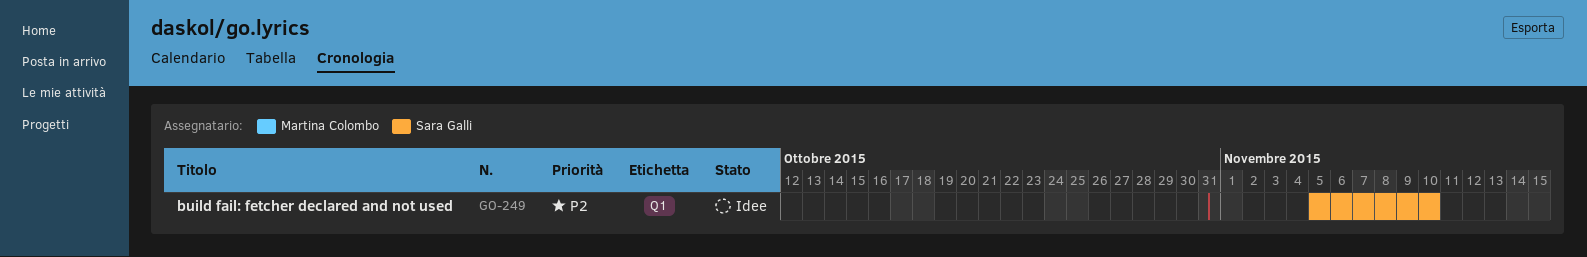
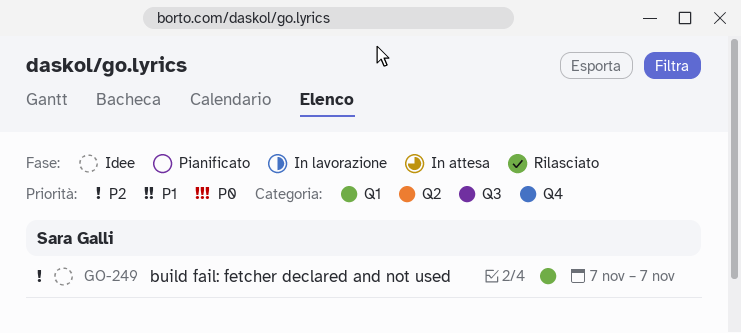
GO-249, start: Nov 5 -> Nov 7
GO-249, due: Nov 10 -> Nov 7

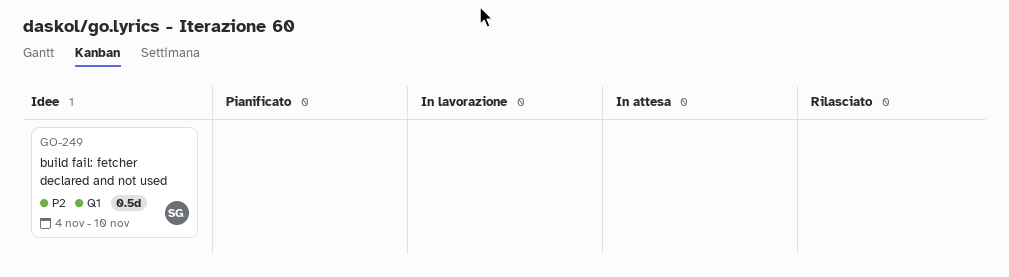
GO-249, start: Nov 7 -> Nov 4
GO-249, due: Nov 7 -> Nov 10

